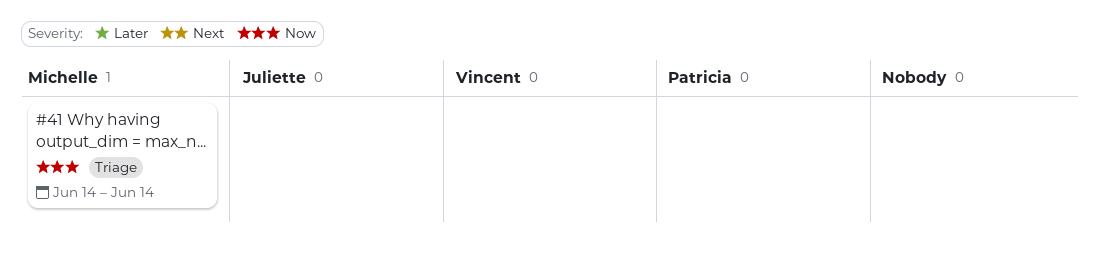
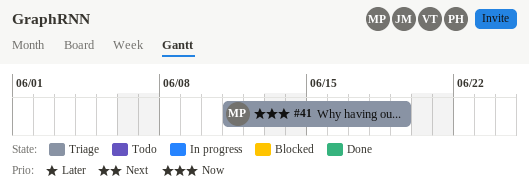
#41, start: Jun 14 -> Jun 11
#41, due: Jun 14 -> Jun 19

